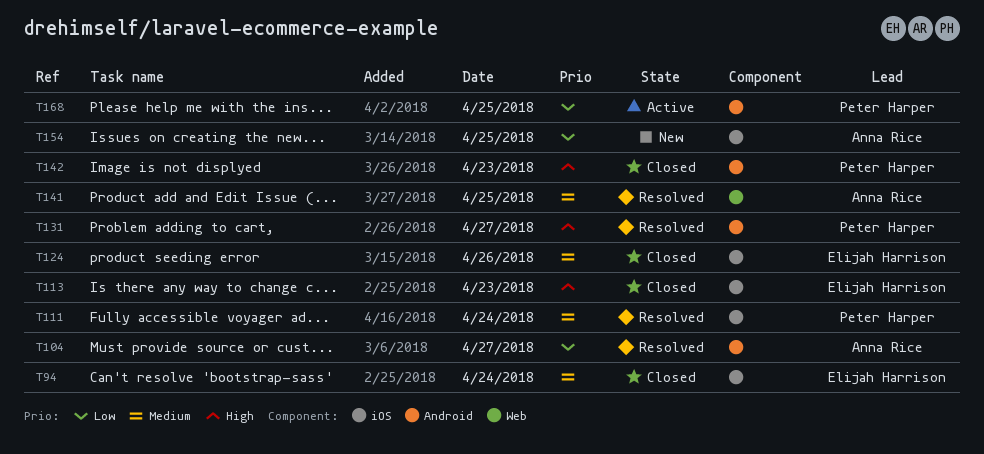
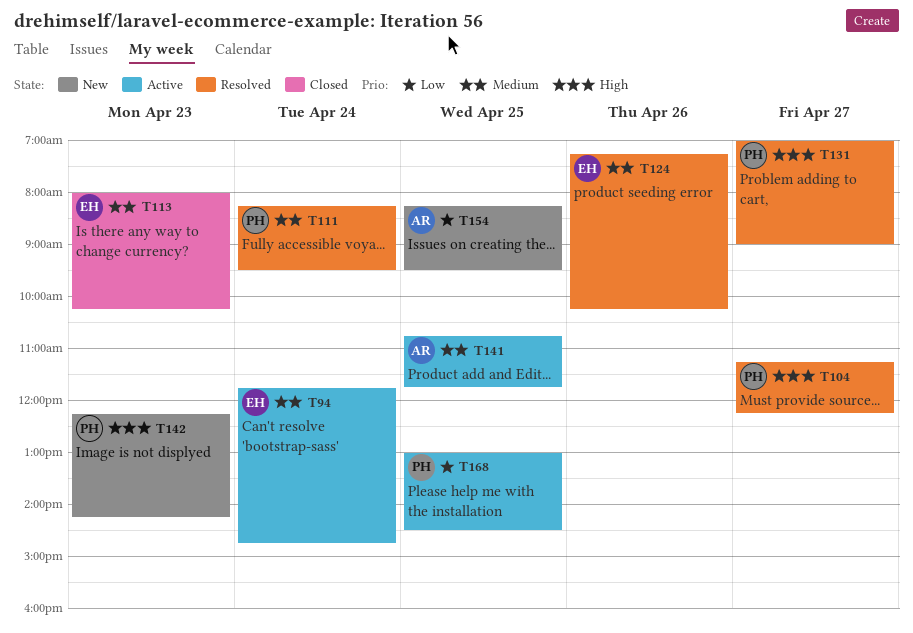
T94, status: Closed -> Active
T104, owner: Anna Rice -> Peter Harper
T104, priority: Low -> High
T113, priority: High -> Medium
T124, status: Closed -> Resolved
T141, status: Resolved -> Active
T142, status: Closed -> New

